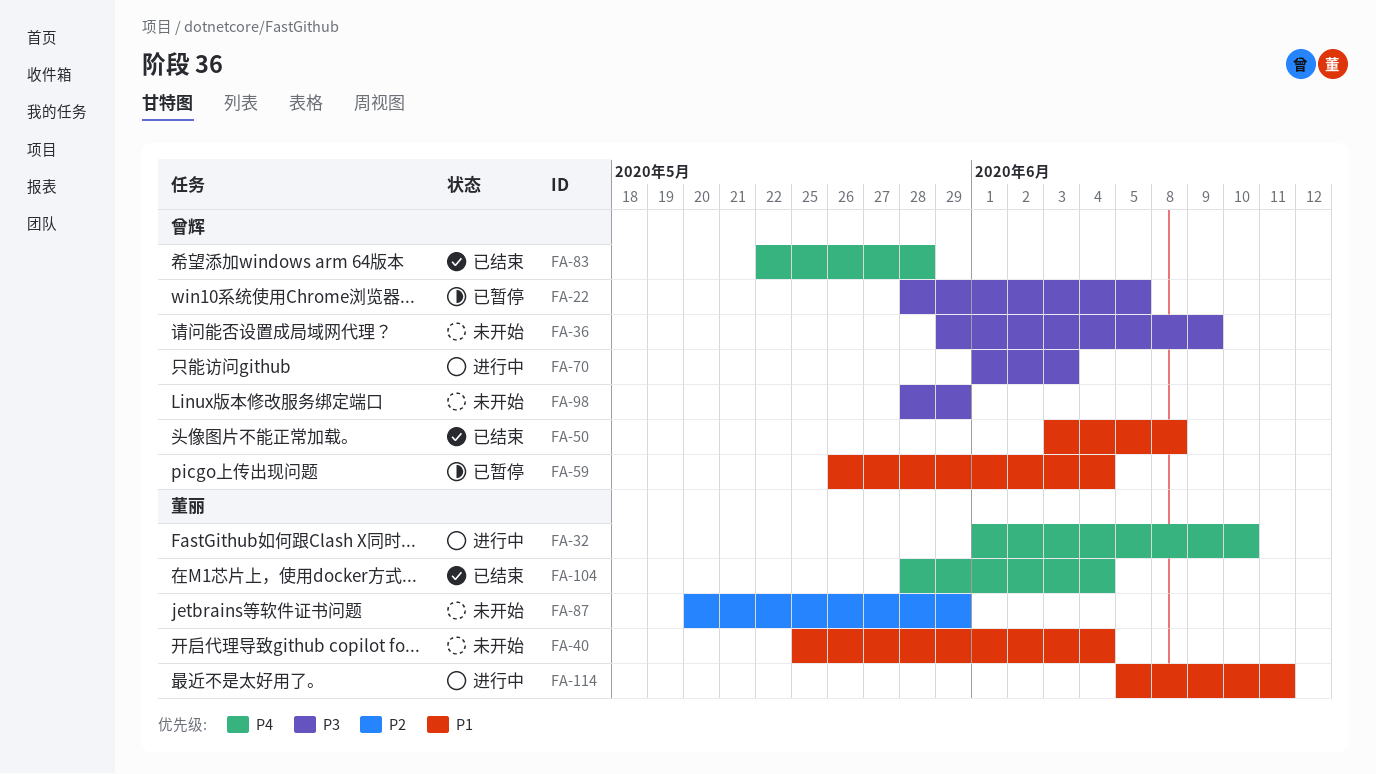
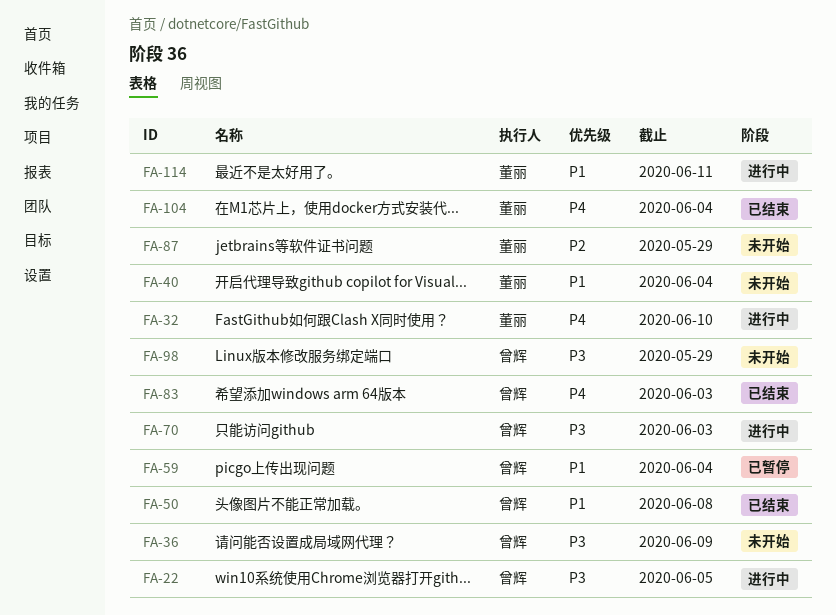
FA-22, status: 已暂停 -> 进行中
FA-83, due: May 28 -> Jun 3

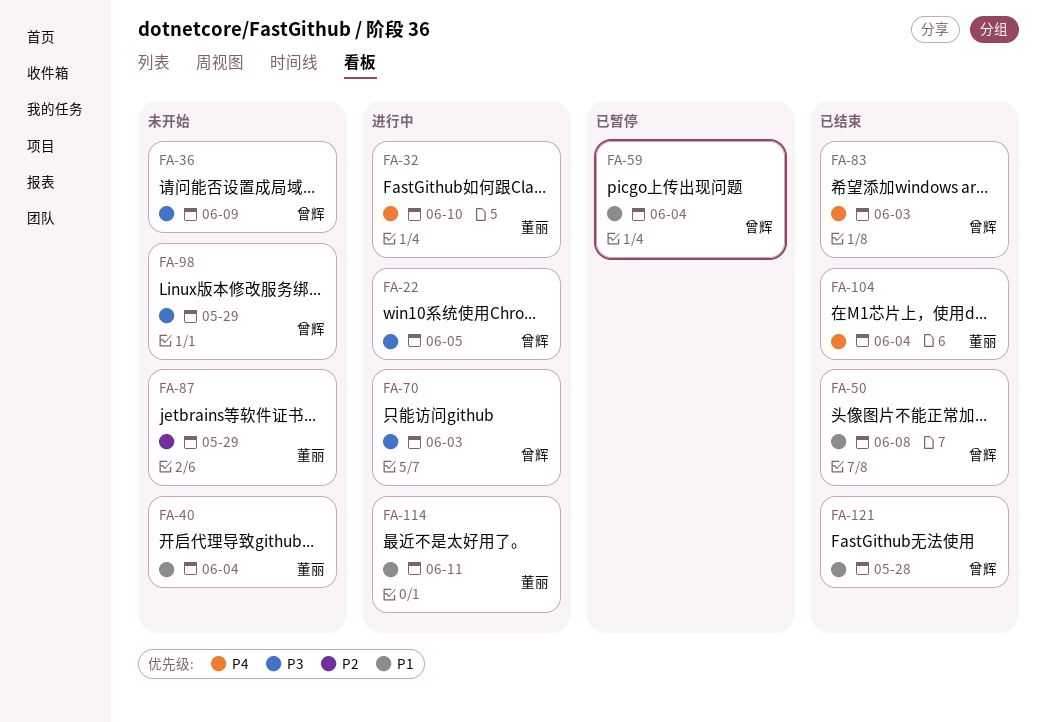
FA-121: none -> present

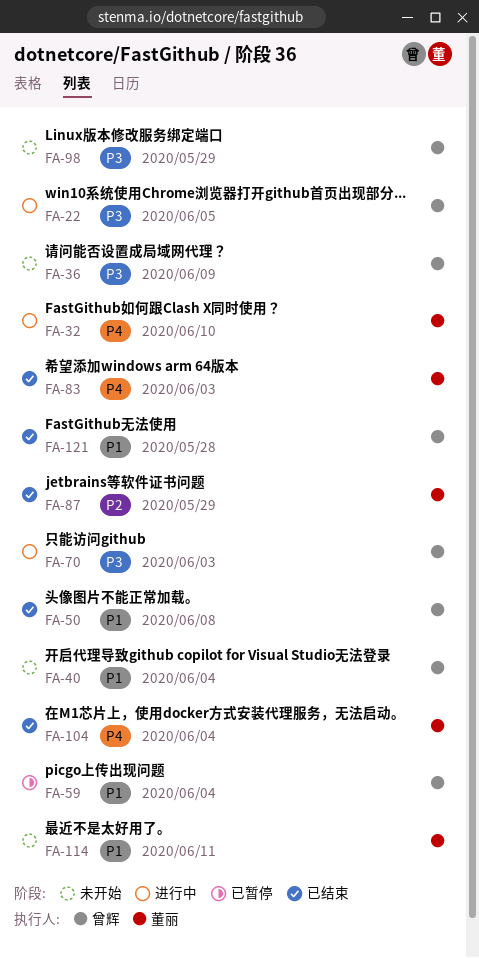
FA-40, owner: 董丽 -> 曾辉
FA-83, owner: 曾辉 -> 董丽
FA-87, status: 未开始 -> 已结束
FA-114, status: 进行中 -> 未开始

